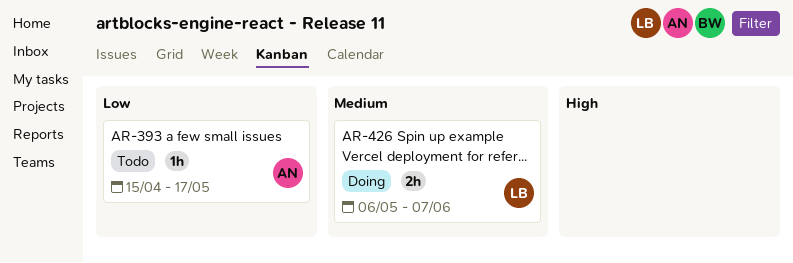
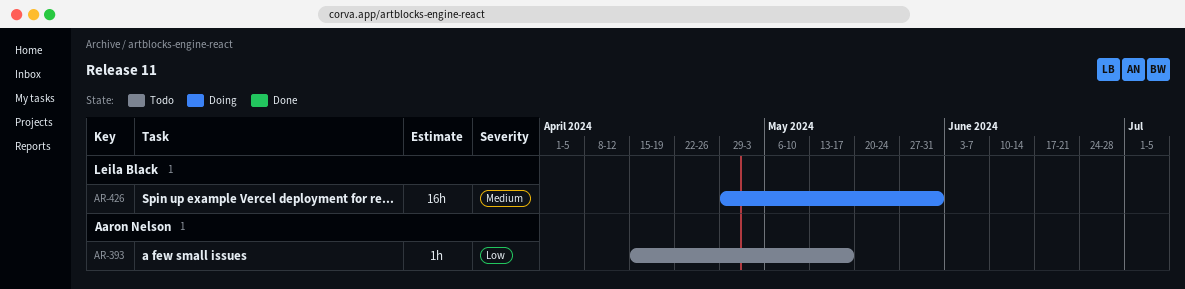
AR-426, estimate: 2h -> 16h
AR-426, start: May 6 -> Apr 29
AR-426, due: Jun 7 -> May 31

